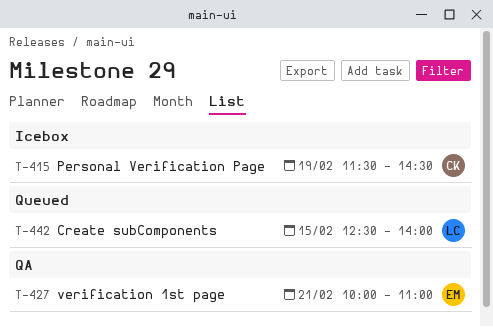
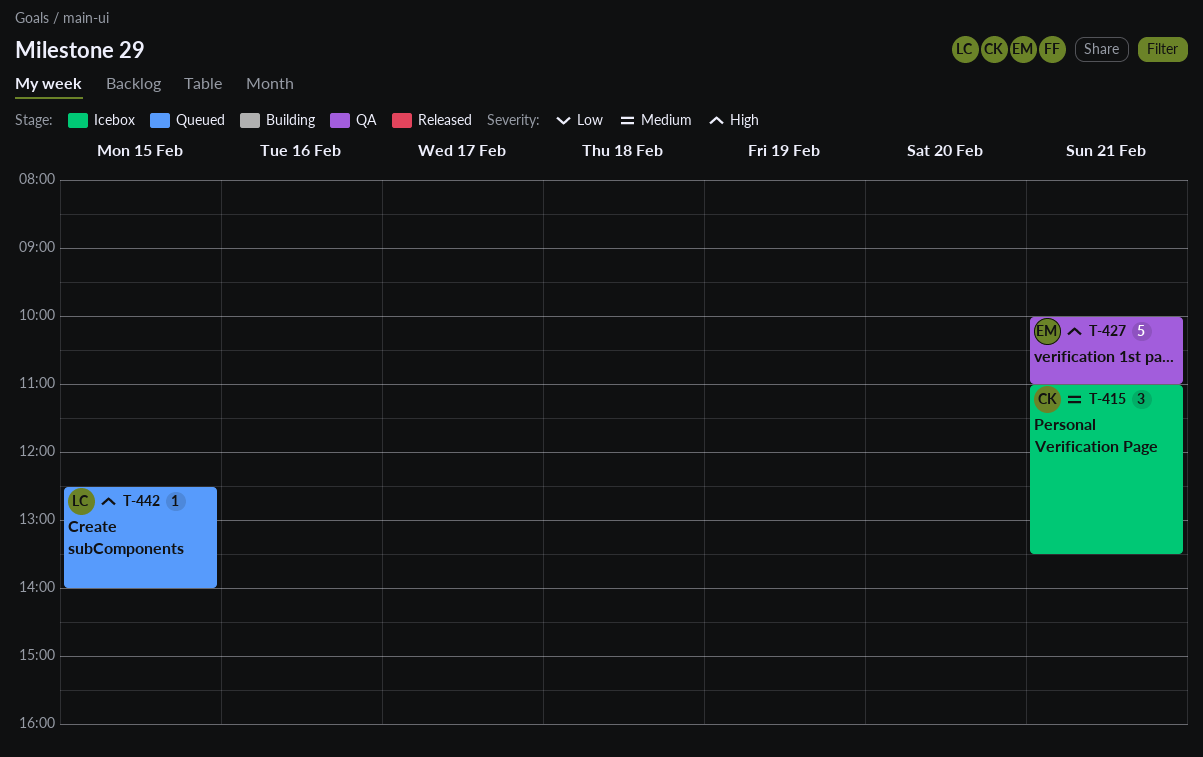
T-415, day: Feb 19 -> Feb 21
T-415, begins: 11:30 -> 11:00
T-415, ends: 14:30 -> 13:30

